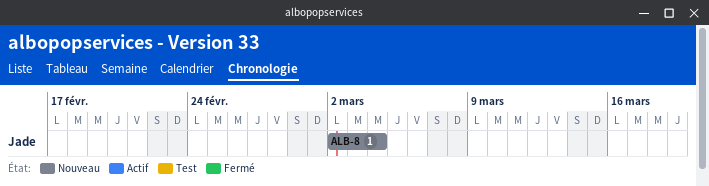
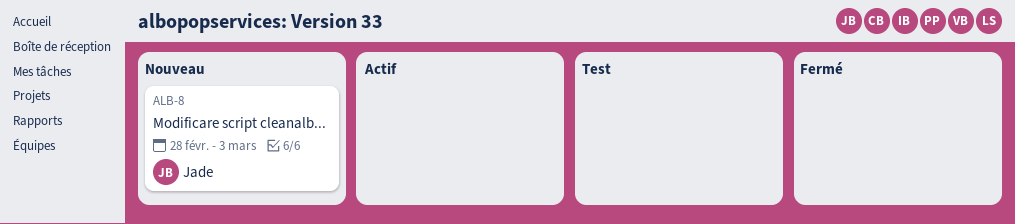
ALB-8, start: Mar 2 -> Feb 28
ALB-8, due: Mar 4 -> Mar 3

